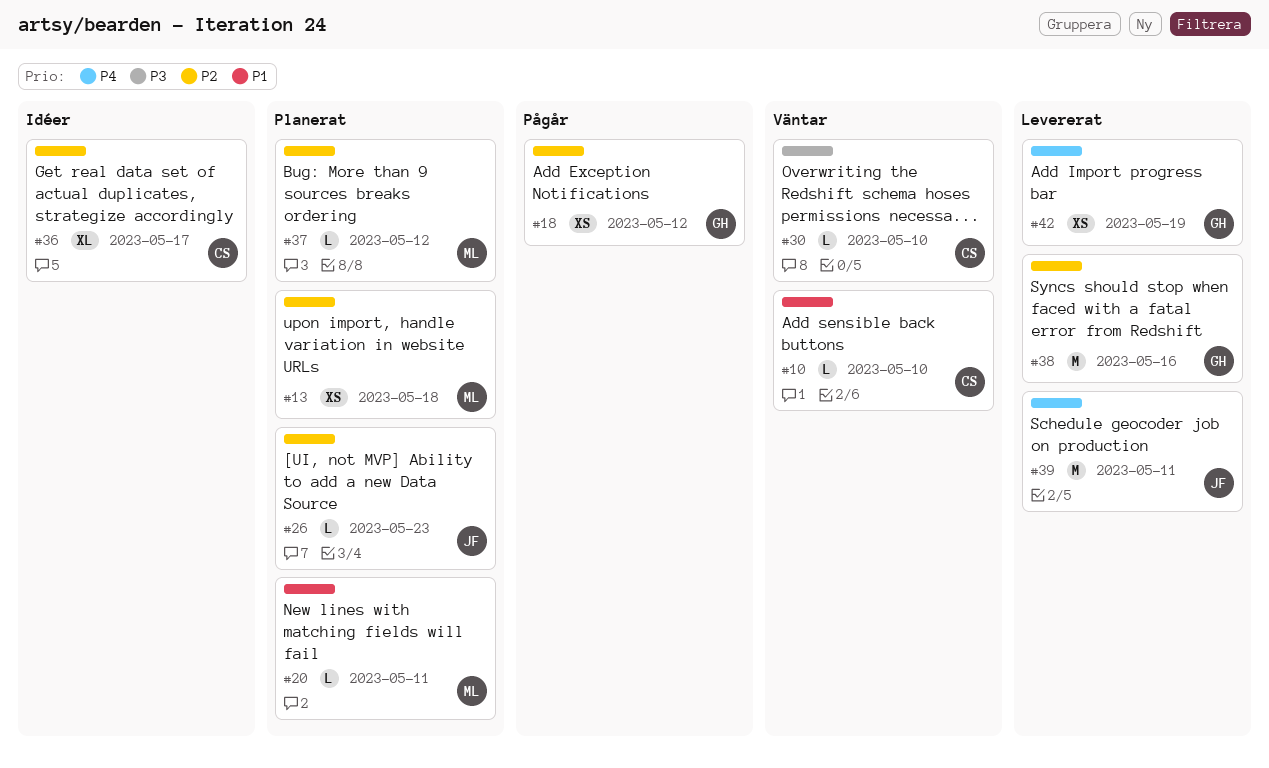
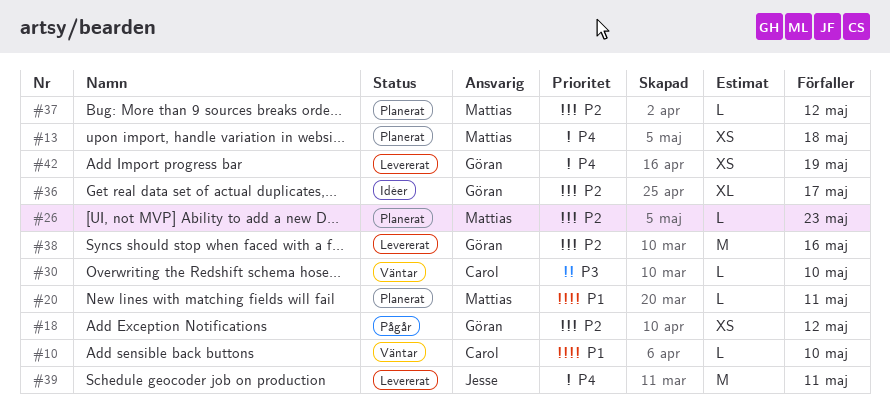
#13, priority: P2 -> P4
#26, owner: Jesse -> Mattias
#36, owner: Carol -> Göran

